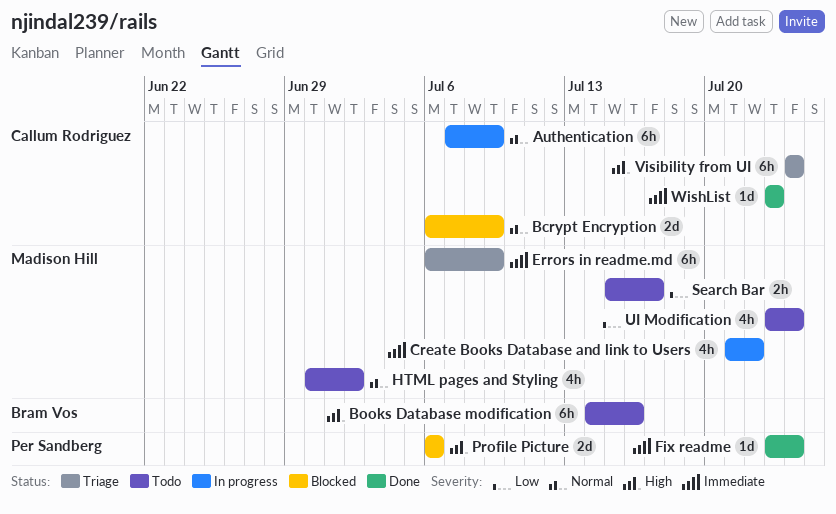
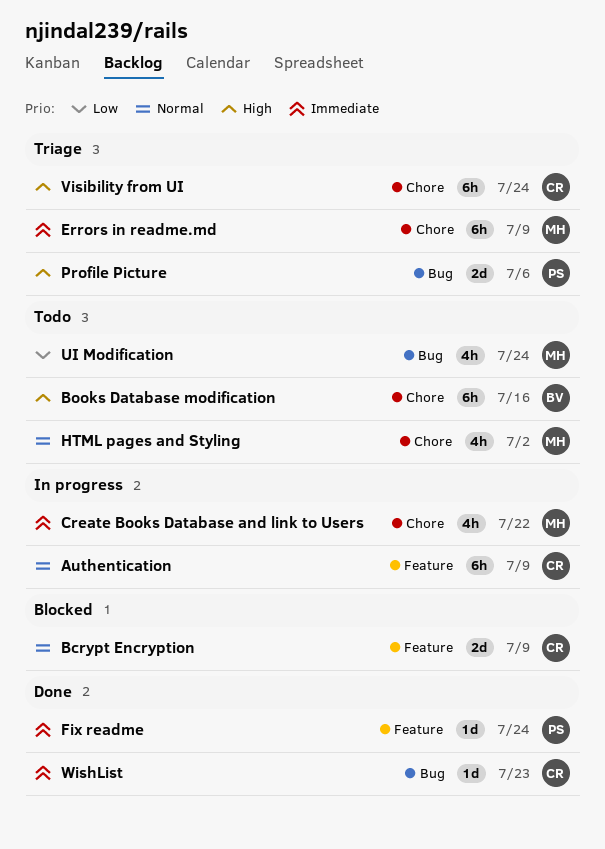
Profile Picture, status: Blocked -> Triage
Search Bar: present -> none

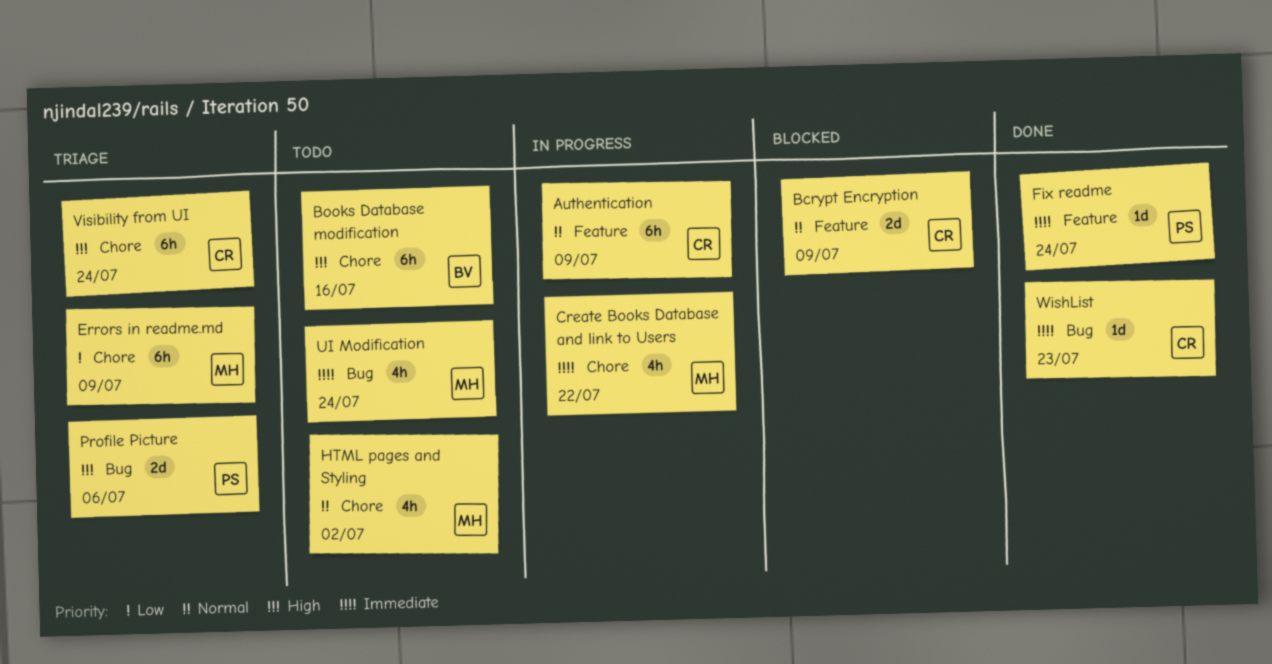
Errors in readme.md, priority: Immediate -> Low
UI Modification, priority: Low -> Immediate

